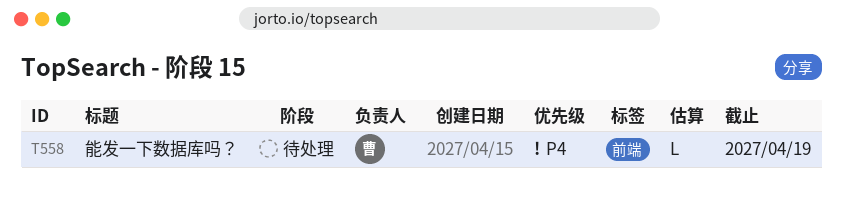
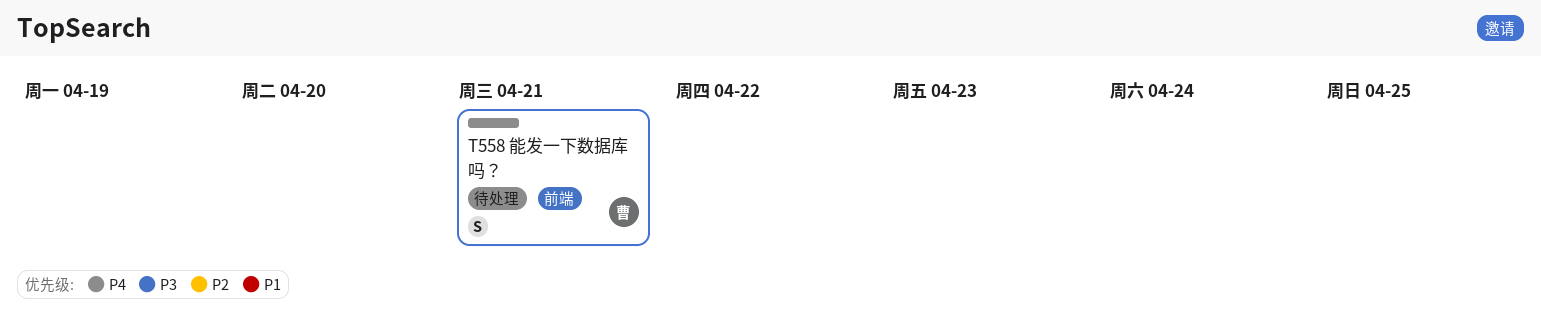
T558, estimate: L -> S
T558, due: Apr 19 -> Apr 21

